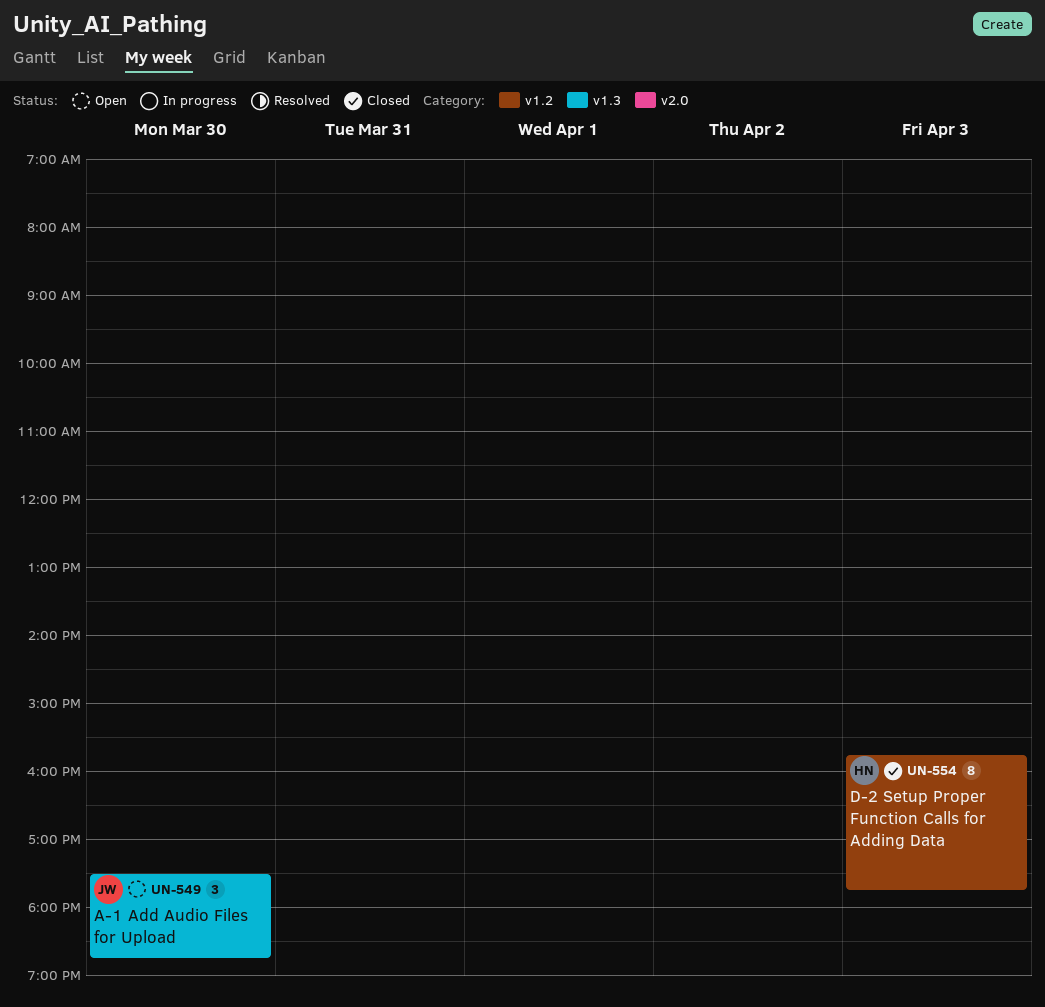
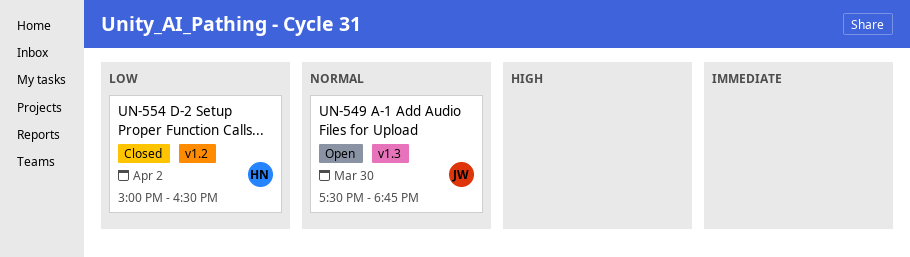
UN-554, day: Apr 3 -> Apr 2
UN-554, begins: 15:45 -> 15:00
UN-554, ends: 17:45 -> 16:30

